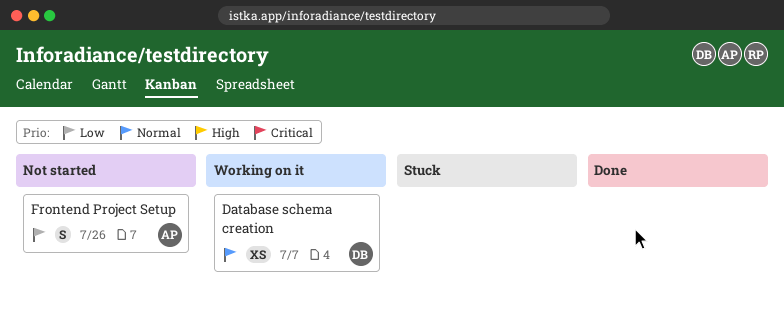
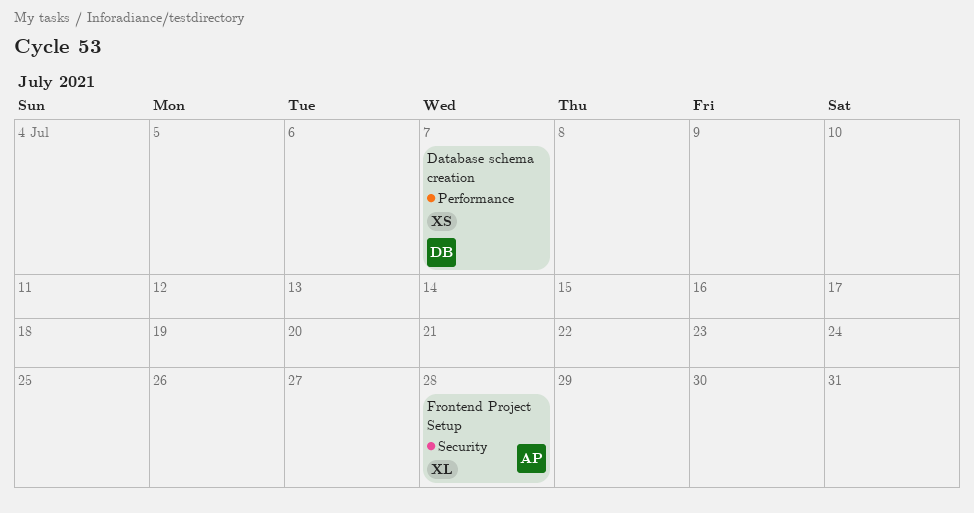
Frontend Project Setup, estimate: S -> XL
Frontend Project Setup, due: Jul 26 -> Jul 28

